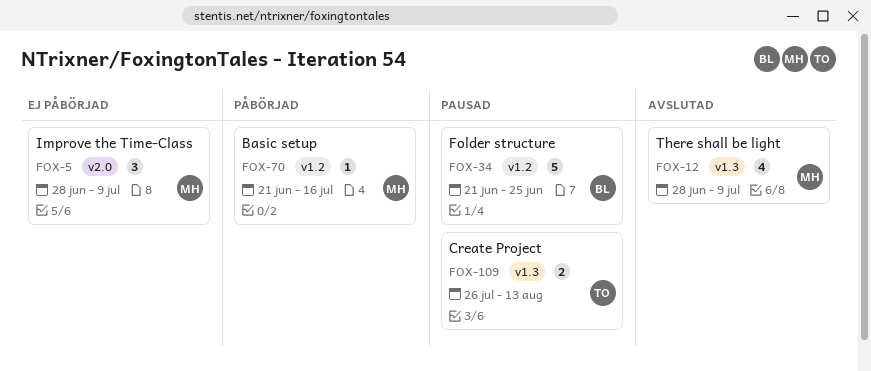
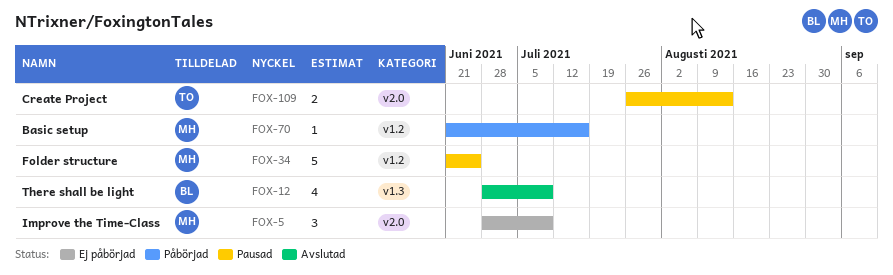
FOX-12, owner: MH -> BL
FOX-34, owner: BL -> MH
FOX-109, label: v1.3 -> v2.0

